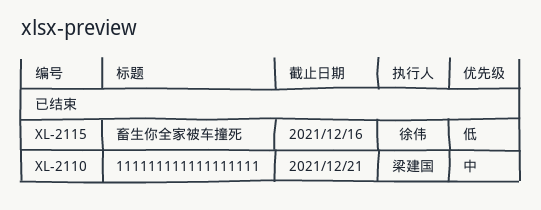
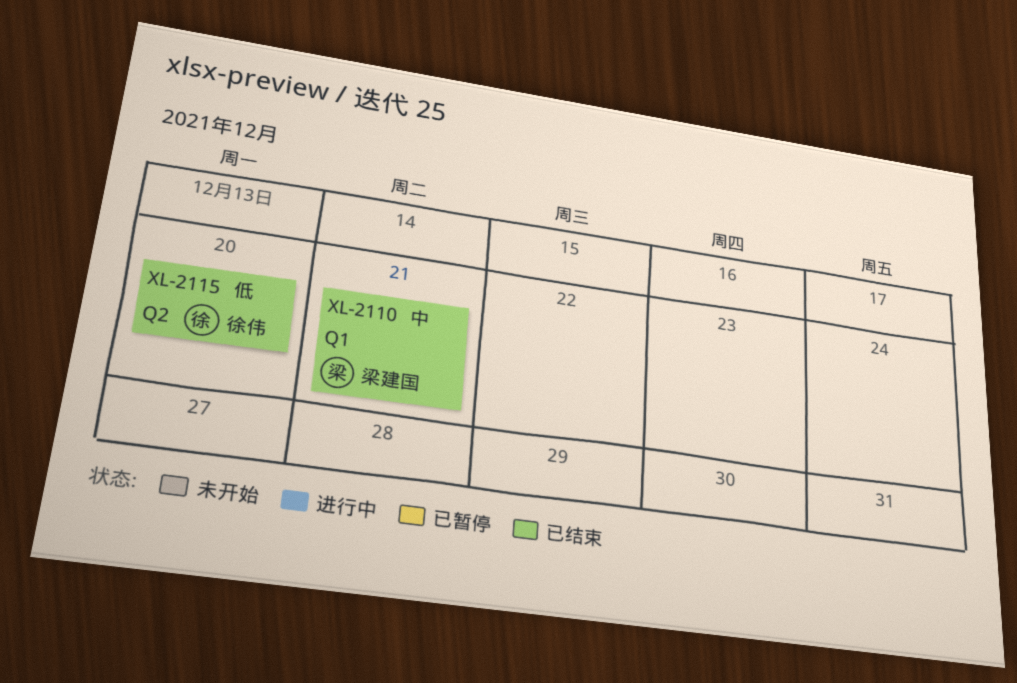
XL-2115, due: Dec 16 -> Dec 20

